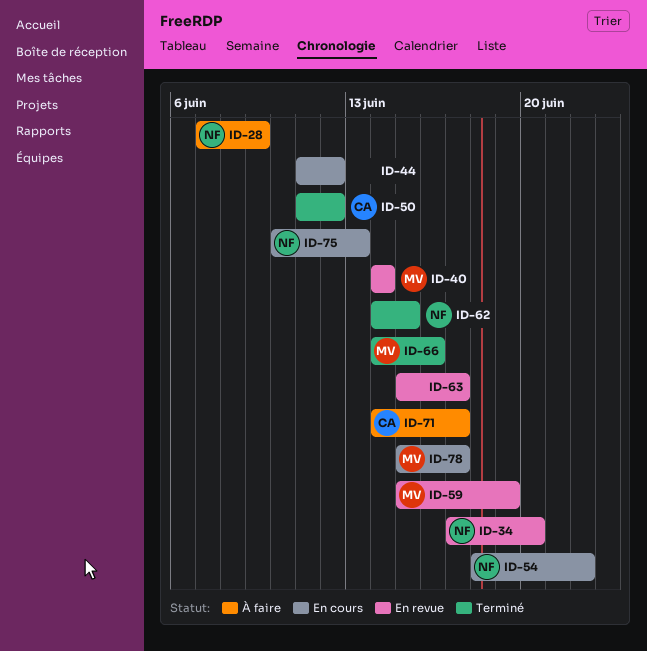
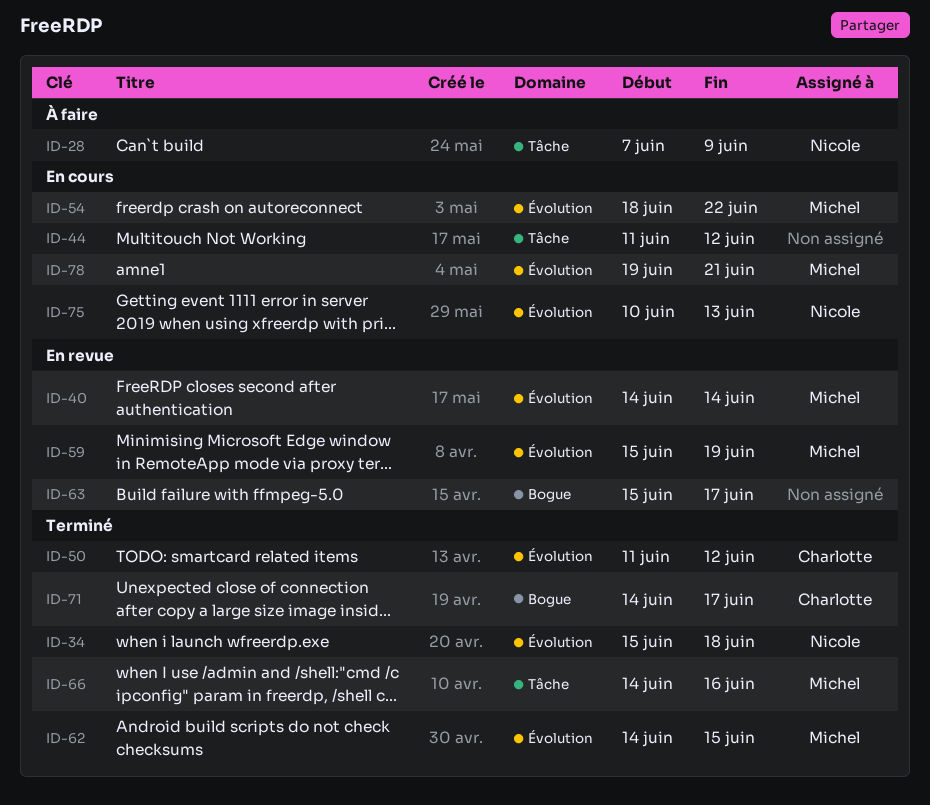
ID-34, status: En revue -> Terminé
ID-34, start: Jun 17 -> Jun 15
ID-34, due: Jun 20 -> Jun 18
ID-54, owner: Nicole -> Michel
ID-62, owner: Nicole -> Michel
ID-71, status: À faire -> Terminé
ID-78, start: Jun 15 -> Jun 19
ID-78, due: Jun 17 -> Jun 21

